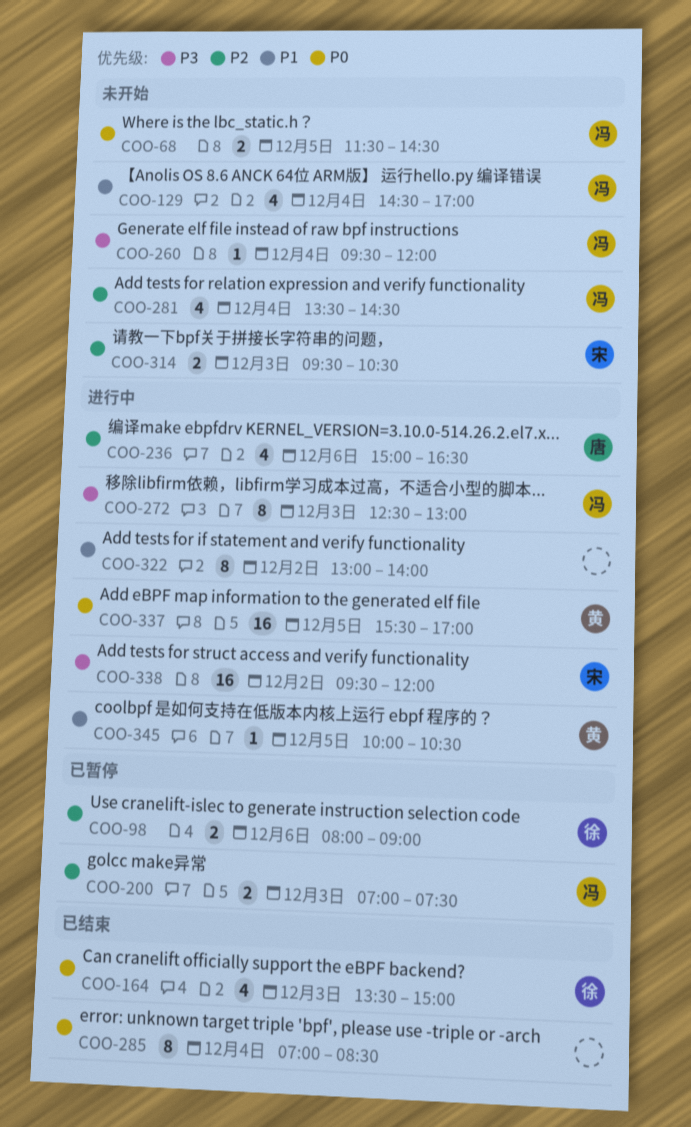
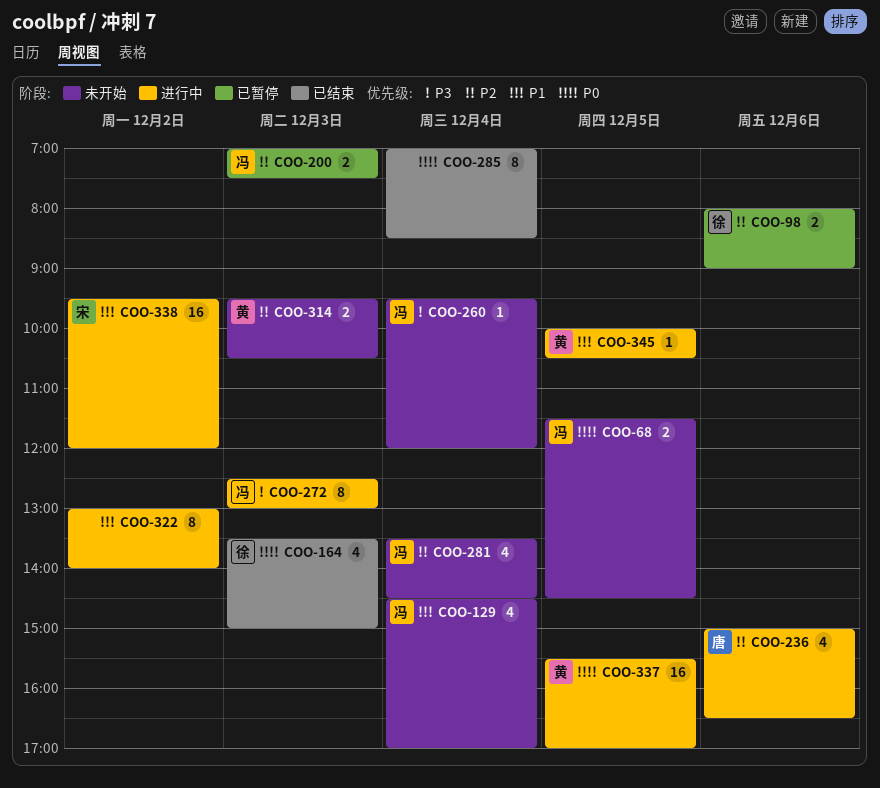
COO-314, owner: 宋 -> 黄
COO-338, priority: P3 -> P1

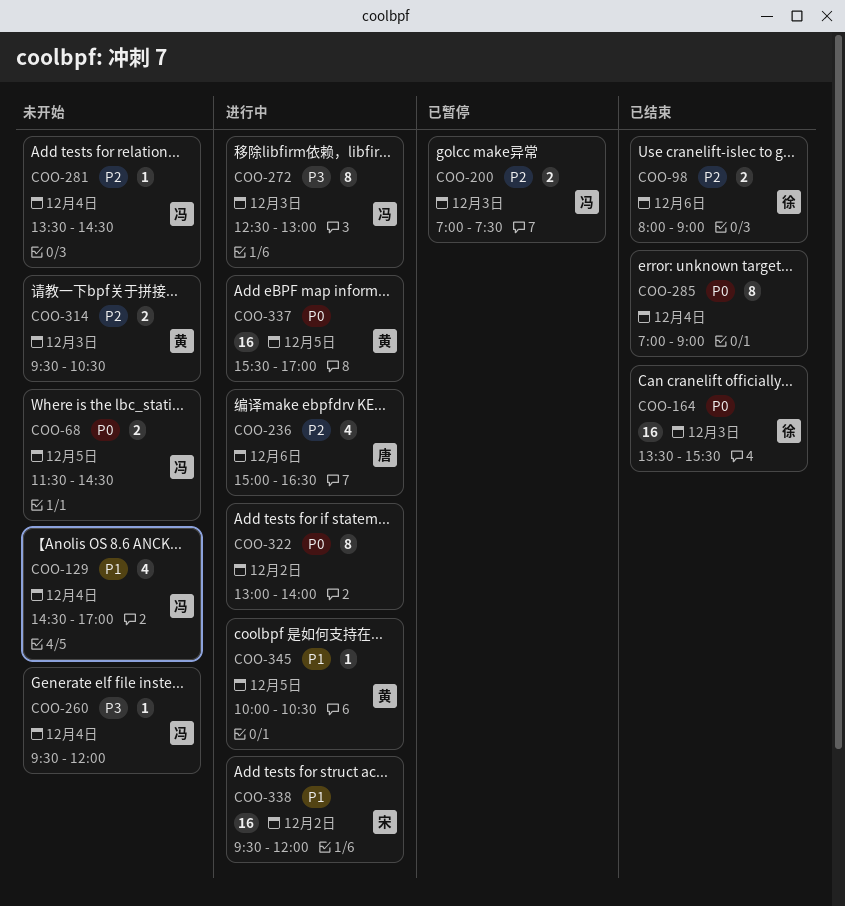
COO-98, status: 已暂停 -> 已结束
COO-164, estimate: 4 -> 16
COO-164, ends: 15:00 -> 15:30
COO-281, estimate: 4 -> 1
COO-285, ends: 08:30 -> 09:00
COO-322, priority: P1 -> P0

